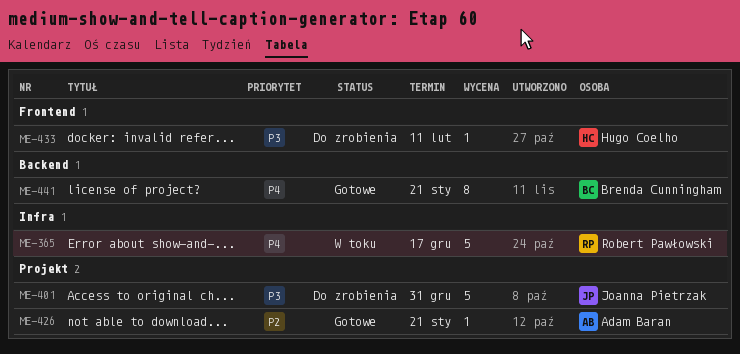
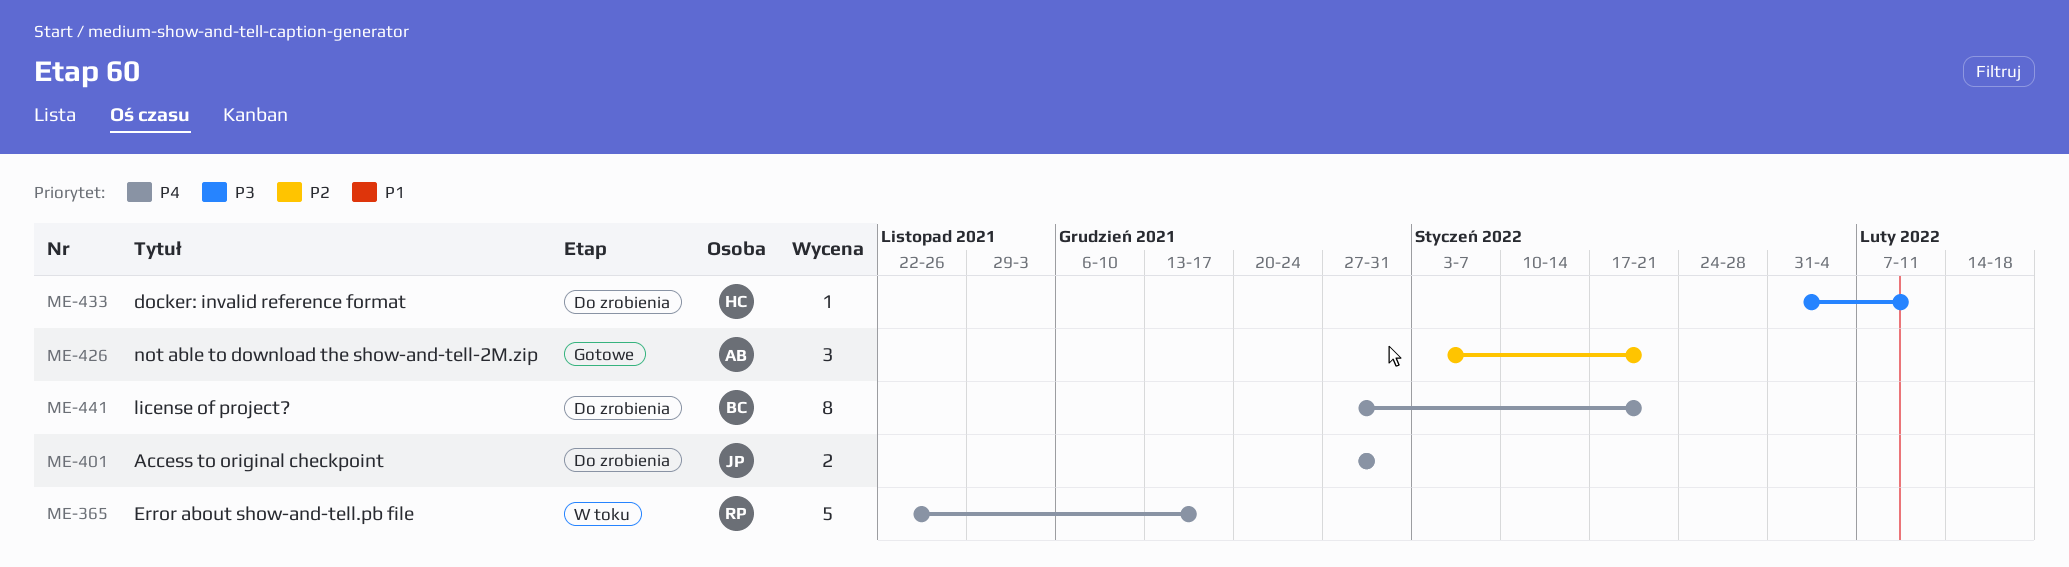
ME-401, priority: P3 -> P4
ME-401, estimate: 5 -> 2
ME-426, estimate: 1 -> 3
ME-441, status: Gotowe -> Do zrobienia

